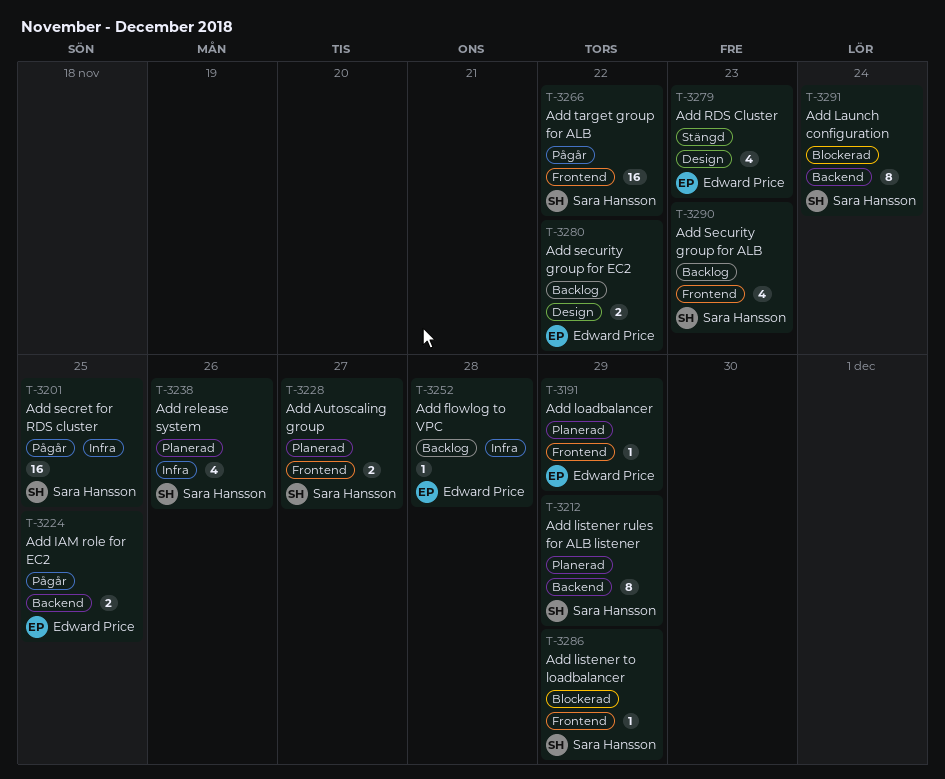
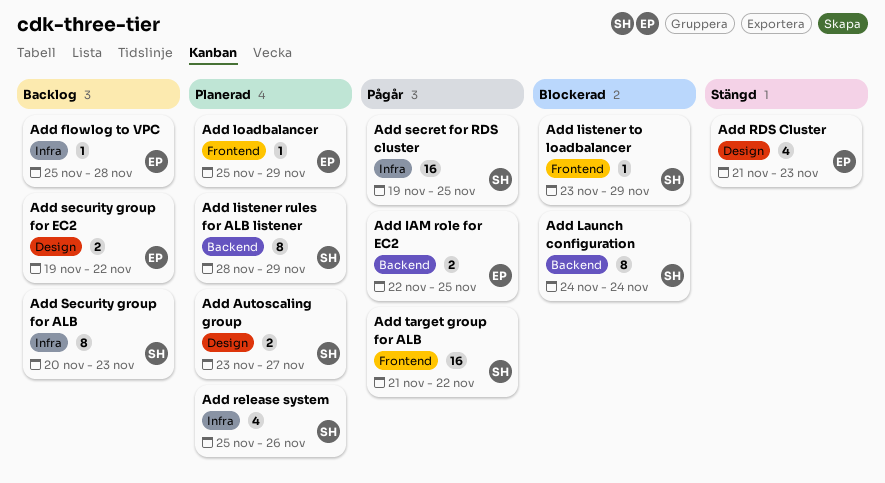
Add Autoscaling group, label: Frontend -> Design
Add Security group for ALB, label: Frontend -> Infra
Add Security group for ALB, estimate: 4 -> 8

